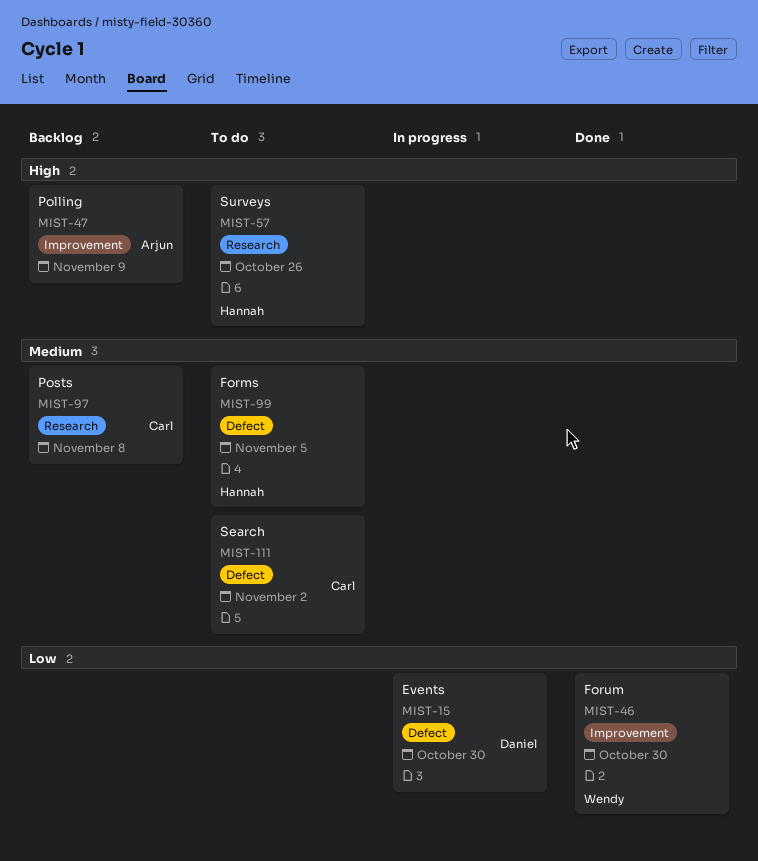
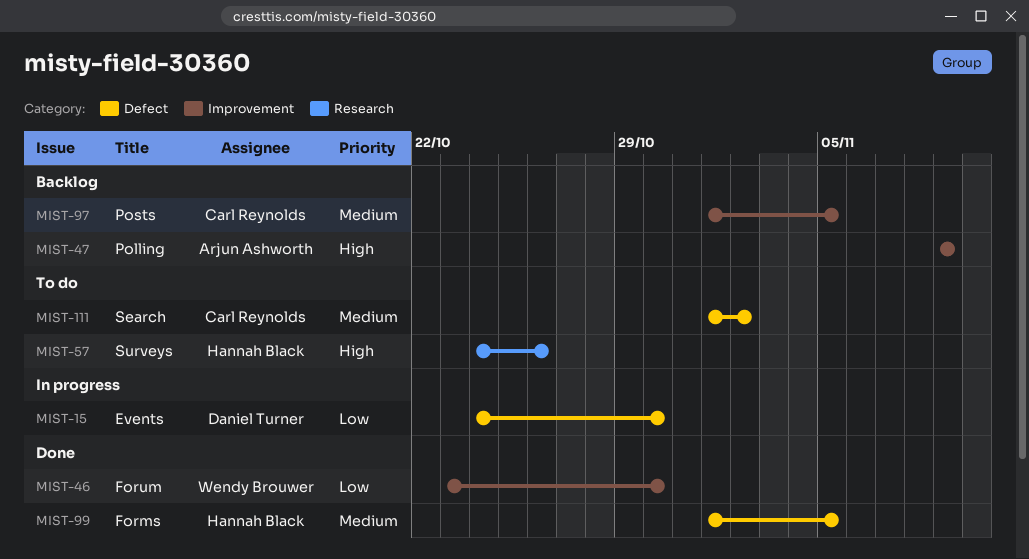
MIST-97, label: Research -> Improvement
MIST-97, due: Nov 8 -> Nov 5
MIST-99, status: To do -> Done

